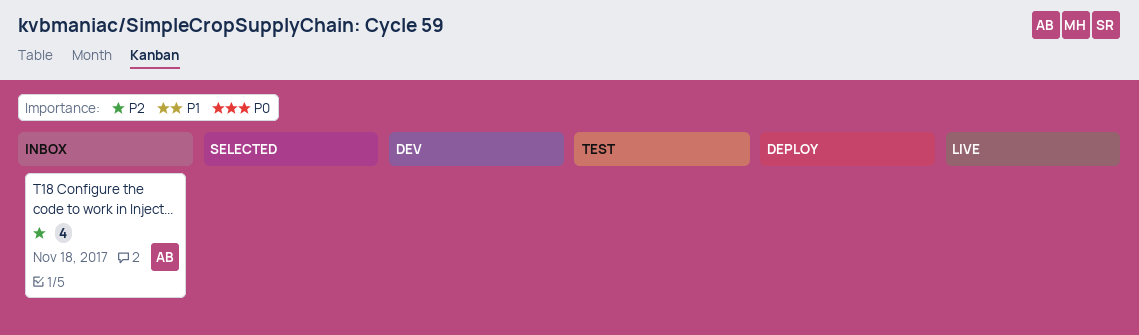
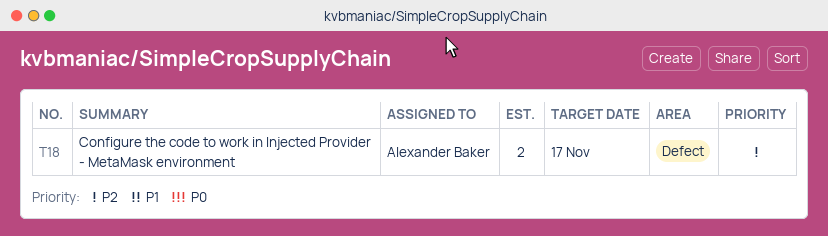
T18, estimate: 4 -> 2
T18, due: Nov 18 -> Nov 17

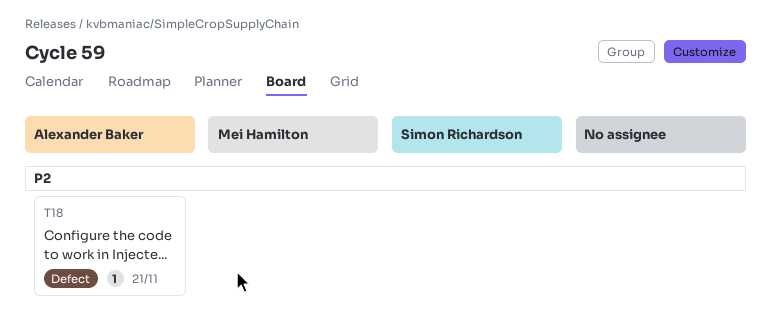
T18, estimate: 2 -> 1
T18, due: Nov 17 -> Nov 21

